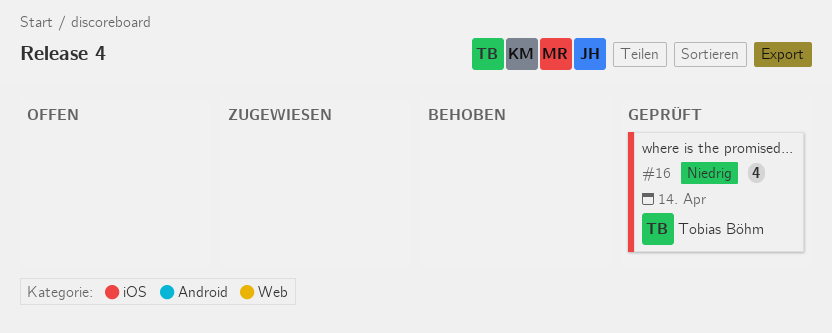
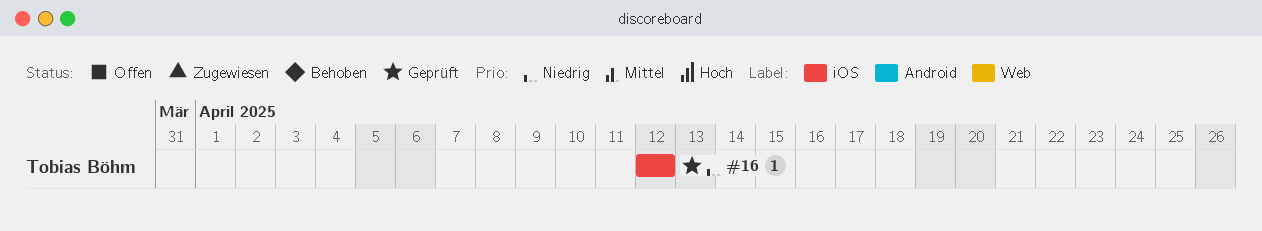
#16, estimate: 4 -> 1
#16, due: Apr 14 -> Apr 12

